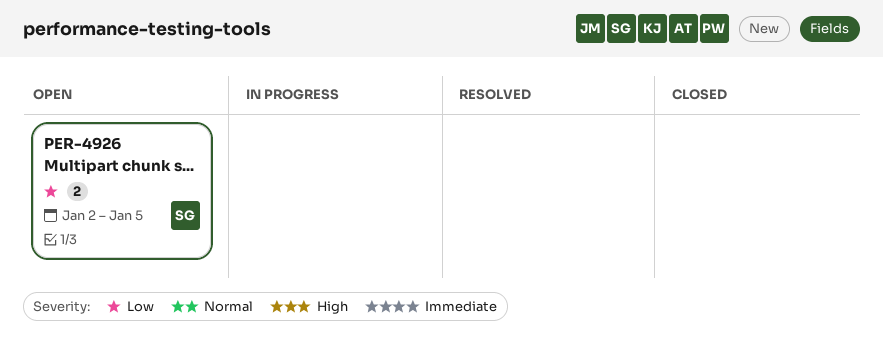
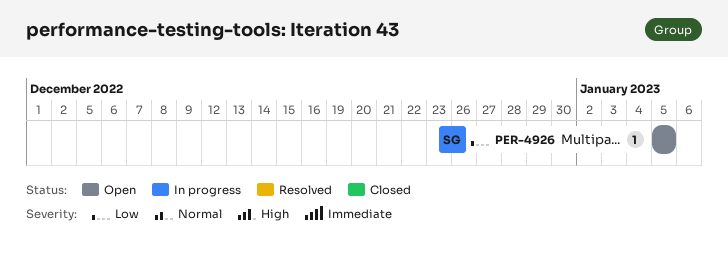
PER-4926, estimate: 2 -> 1
PER-4926, start: Jan 2 -> Jan 5

